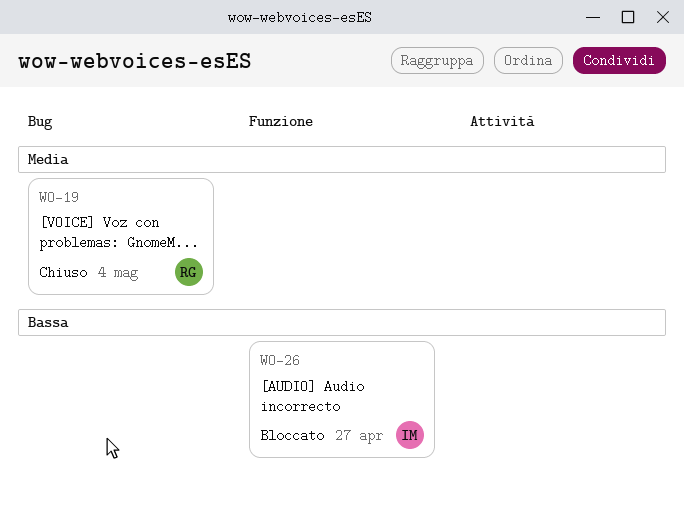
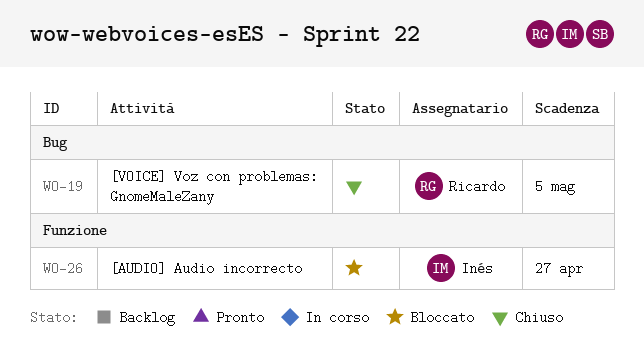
WO-19, due: May 4 -> May 5

